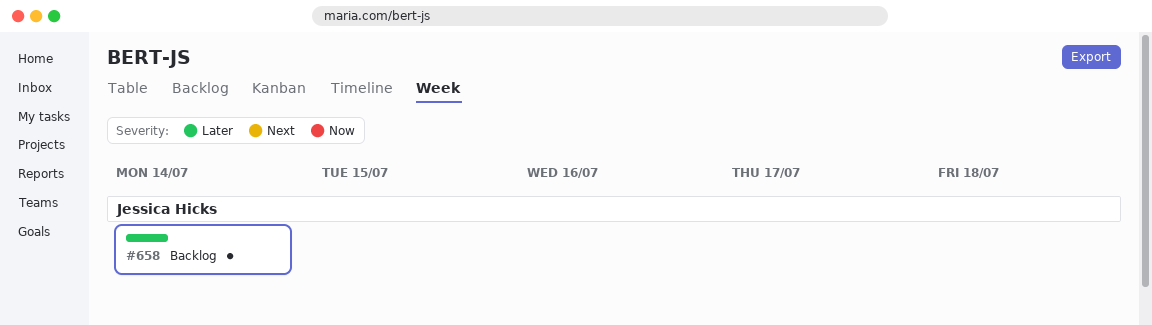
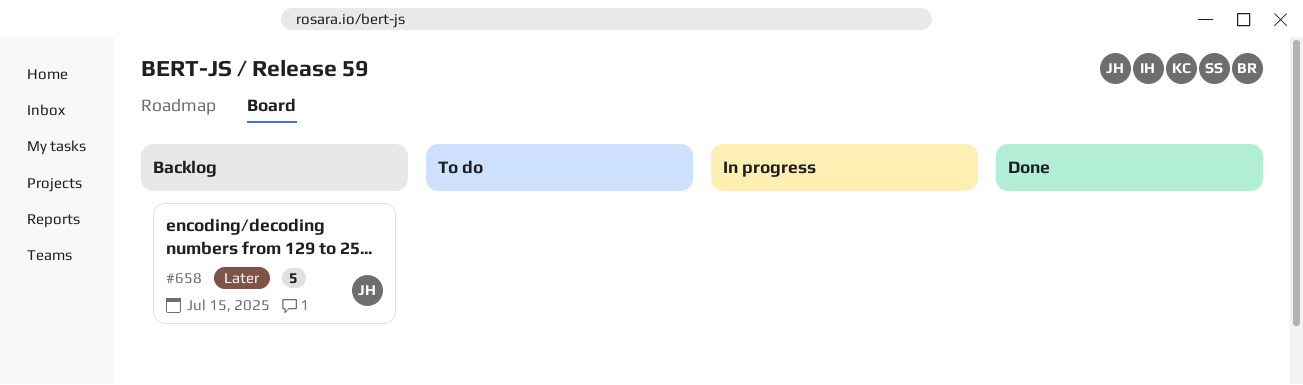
#658, estimate: 1 -> 5
#658, due: Jul 14 -> Jul 15

